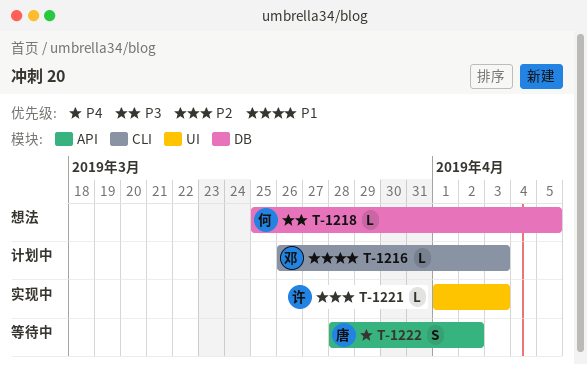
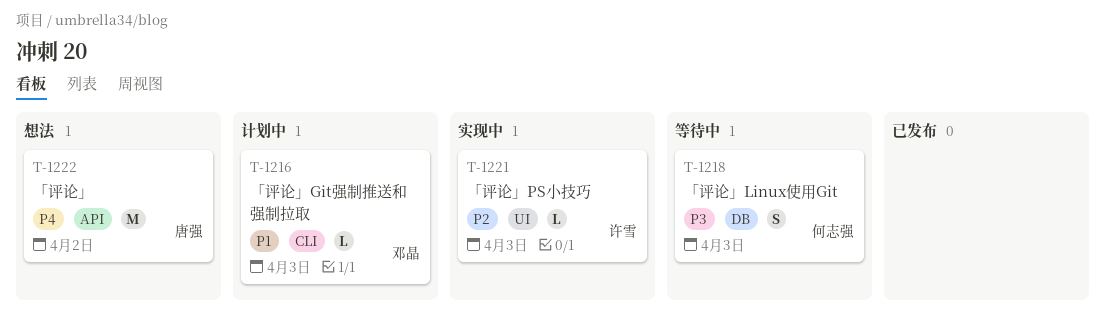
T-1218, status: 想法 -> 等待中
T-1218, estimate: L -> S
T-1218, due: Apr 5 -> Apr 3
T-1222, status: 等待中 -> 想法
T-1222, estimate: S -> M

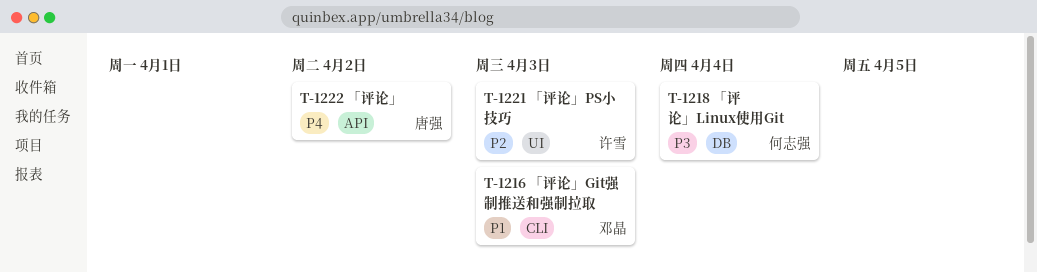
T-1218, due: Apr 3 -> Apr 4

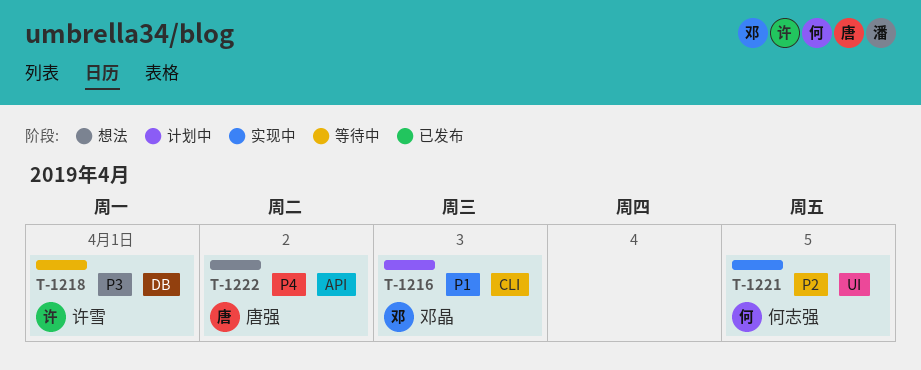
T-1218, owner: 何志强 -> 许雪
T-1218, due: Apr 4 -> Apr 1
T-1221, owner: 许雪 -> 何志强
T-1221, due: Apr 3 -> Apr 5

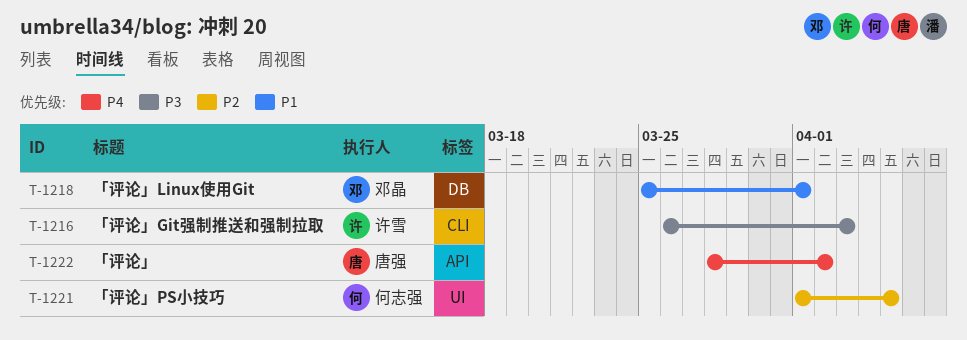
T-1216, owner: 邓晶 -> 许雪
T-1216, priority: P1 -> P3
T-1218, owner: 许雪 -> 邓晶
T-1218, priority: P3 -> P1

